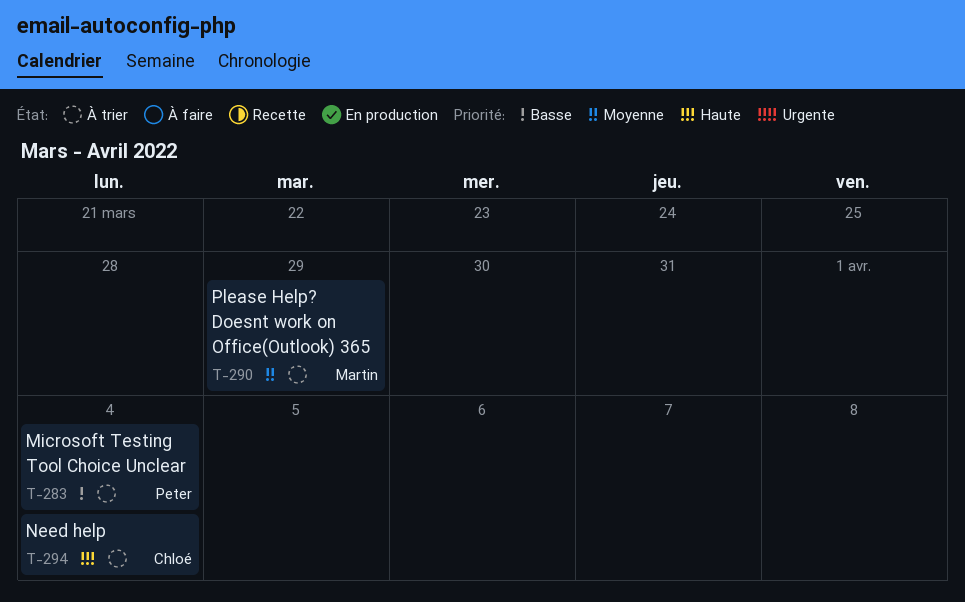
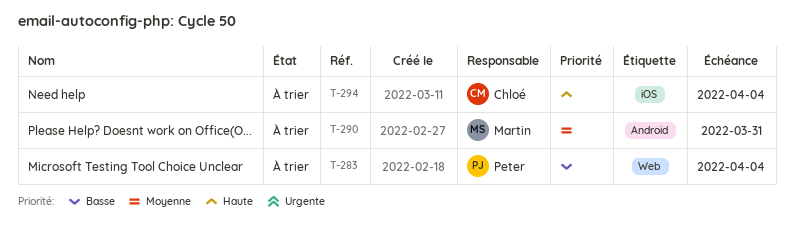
T-290, due: Mar 29 -> Mar 31

